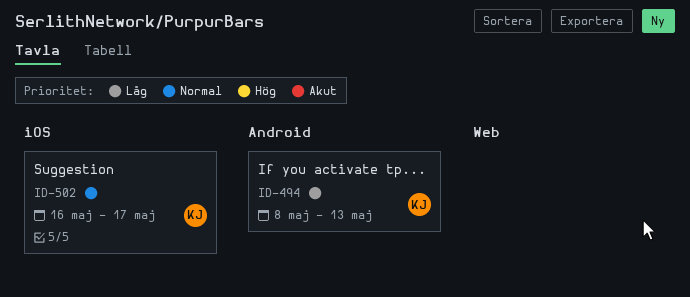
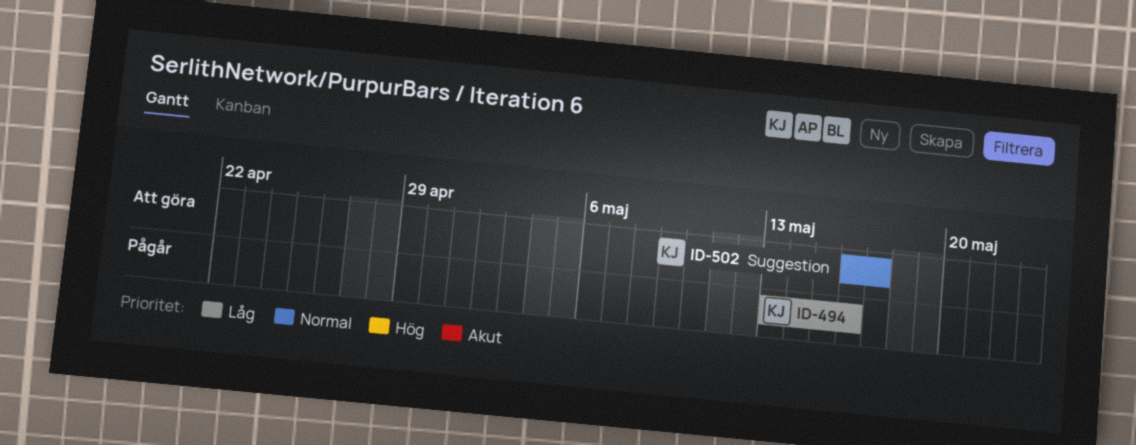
ID-494, start: May 8 -> May 13
ID-494, due: May 13 -> May 16

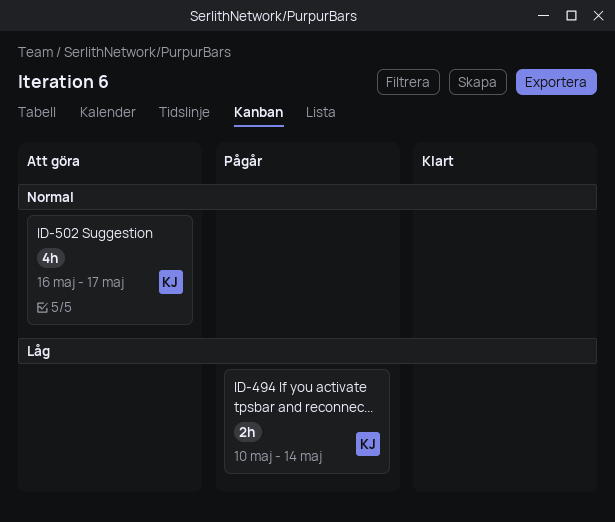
ID-494, start: May 13 -> May 10
ID-494, due: May 16 -> May 14

